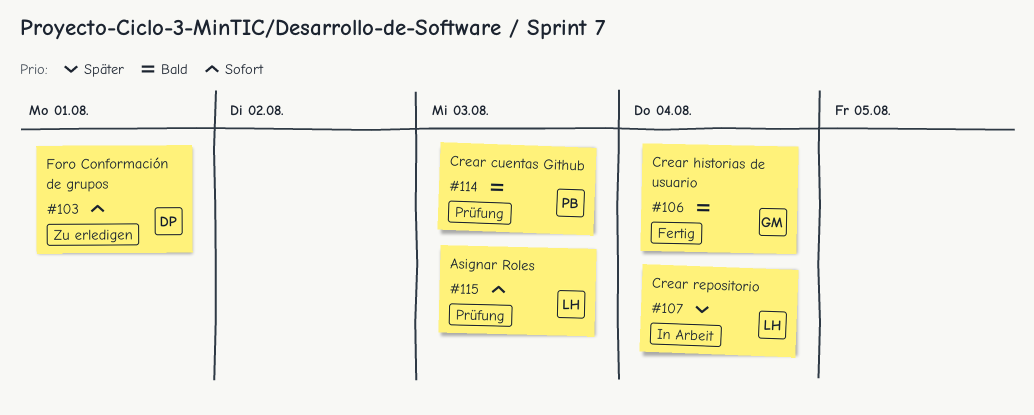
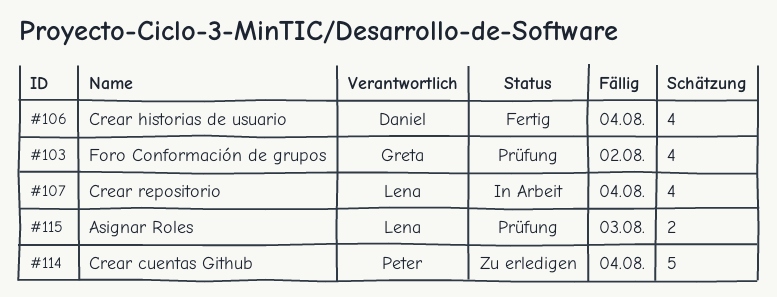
#103, status: Zu erledigen -> Prüfung
#103, owner: Daniel -> Greta
#103, due: Aug 1 -> Aug 2
#106, owner: Greta -> Daniel
#114, status: Prüfung -> Zu erledigen
#114, due: Aug 3 -> Aug 4

